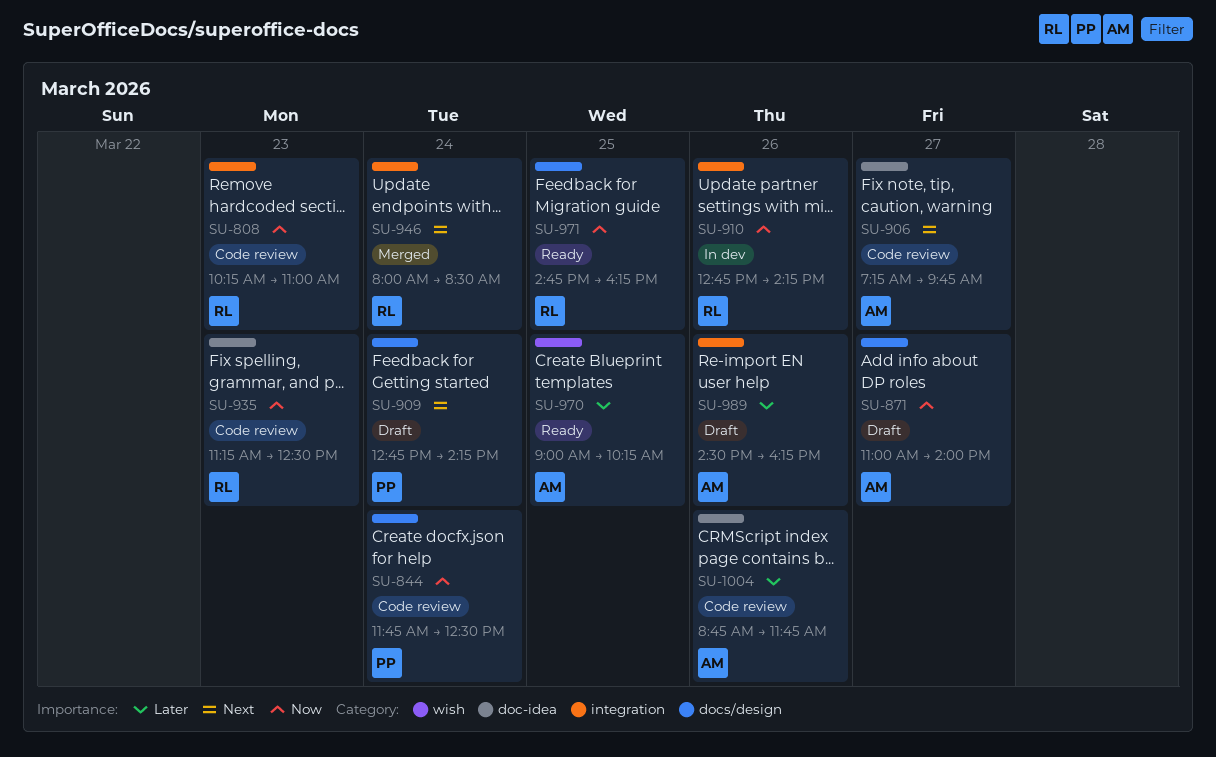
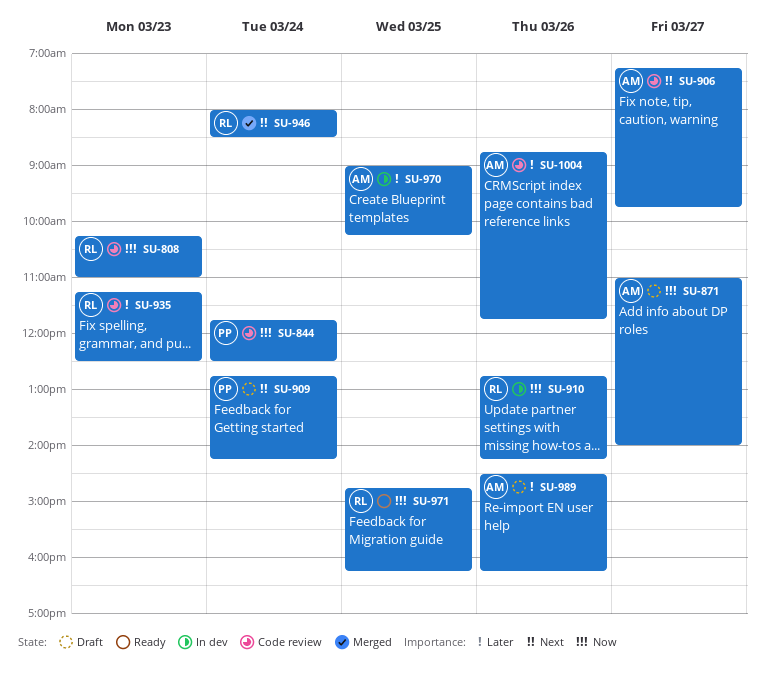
SU-935, priority: Now -> Later
SU-970, status: Ready -> In dev

